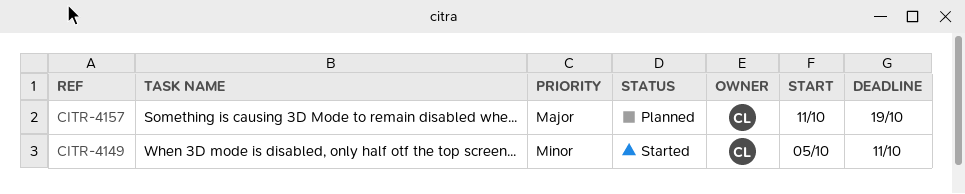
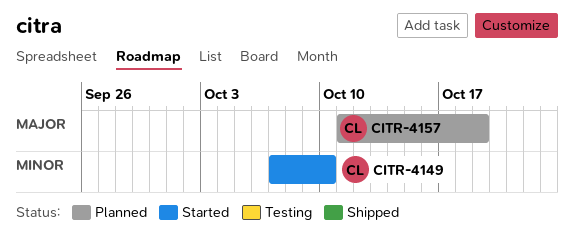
CITR-4149, start: Oct 5 -> Oct 7
CITR-4149, due: Oct 11 -> Oct 10

